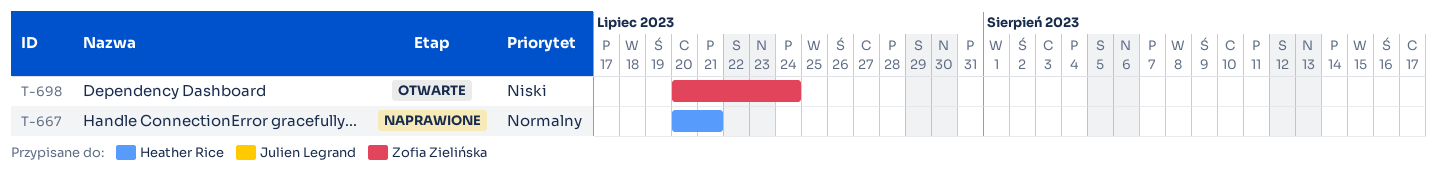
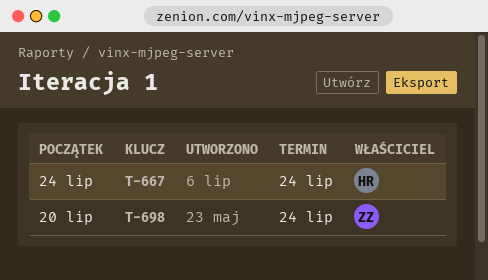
T-667, start: Jul 20 -> Jul 24
T-667, due: Jul 21 -> Jul 24

